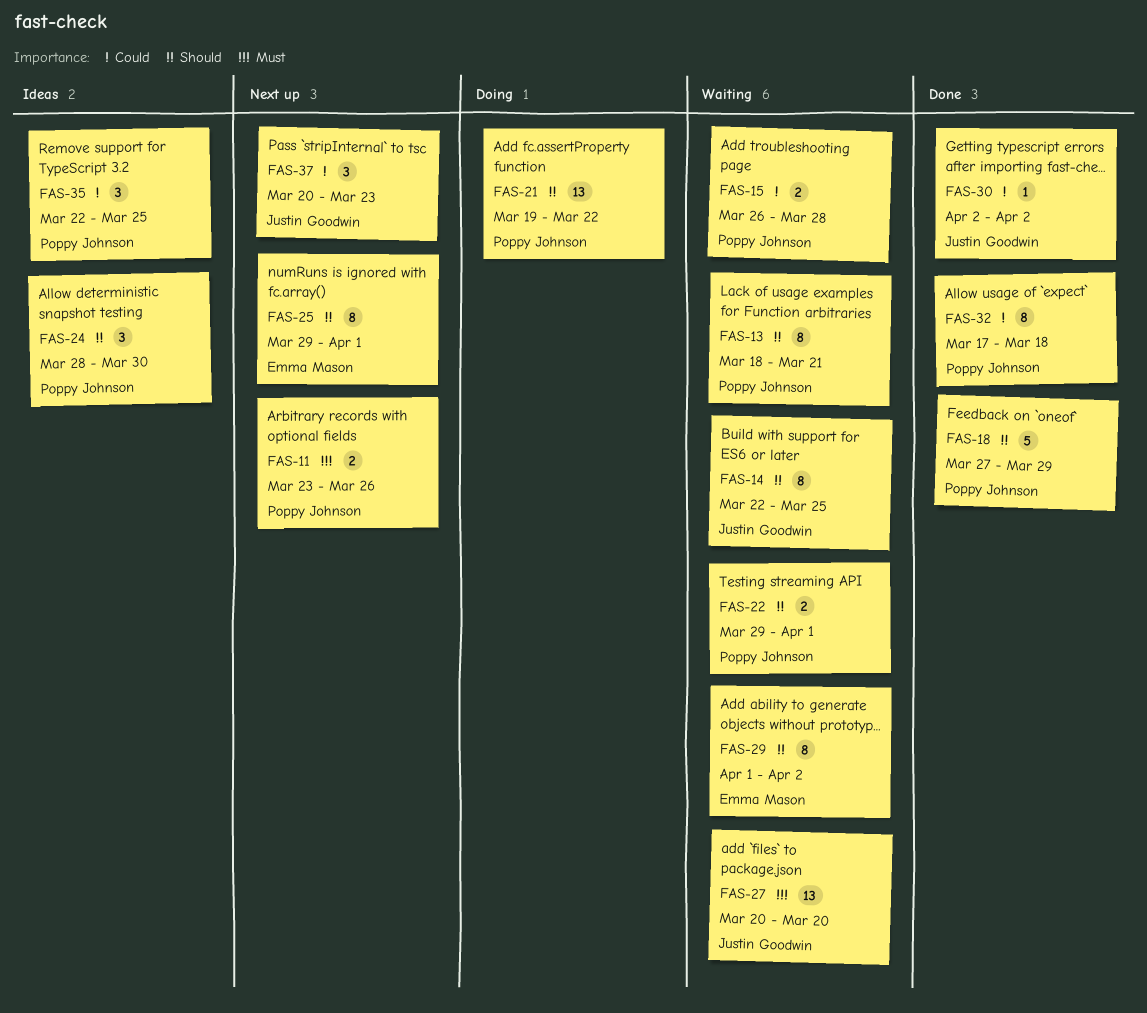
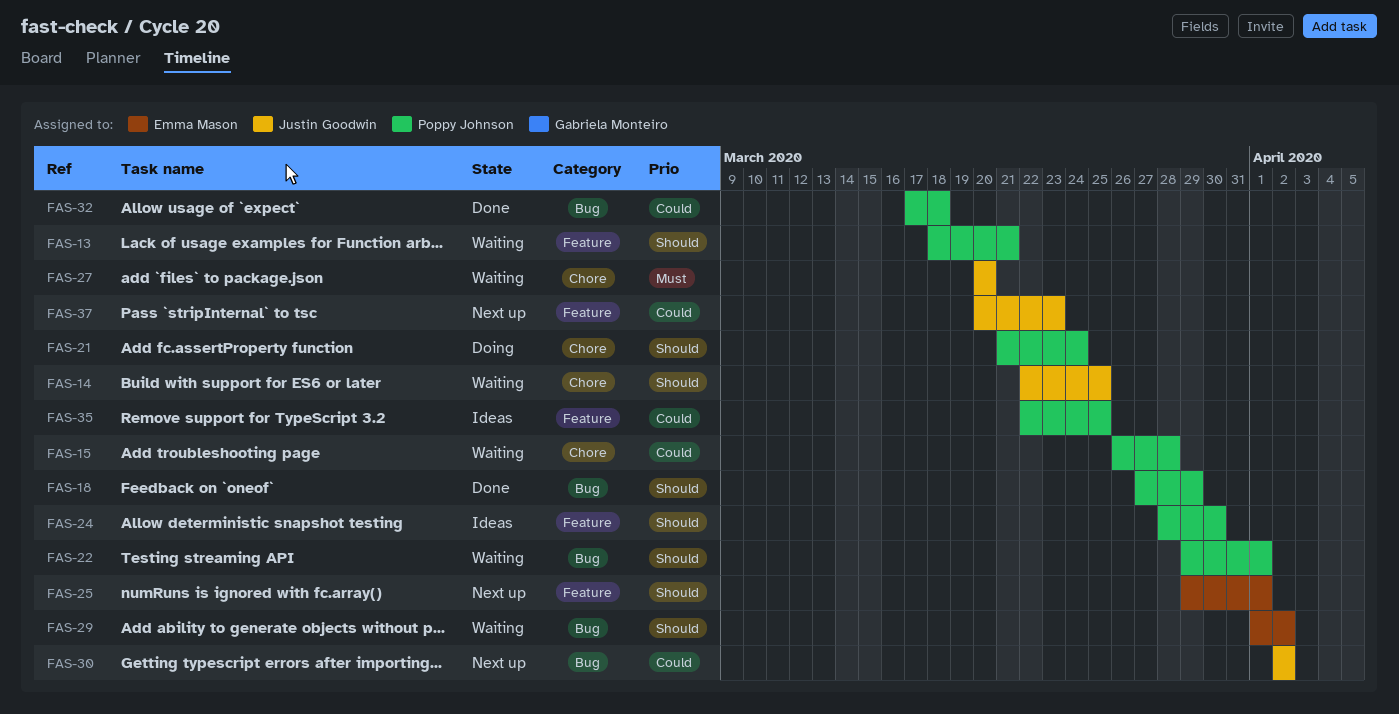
FAS-11: present -> none
FAS-21, start: Mar 19 -> Mar 21
FAS-21, due: Mar 22 -> Mar 24
FAS-30, status: Done -> Next up

